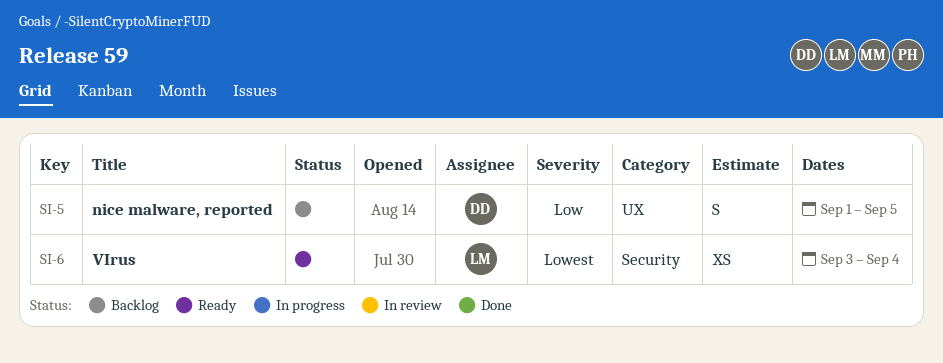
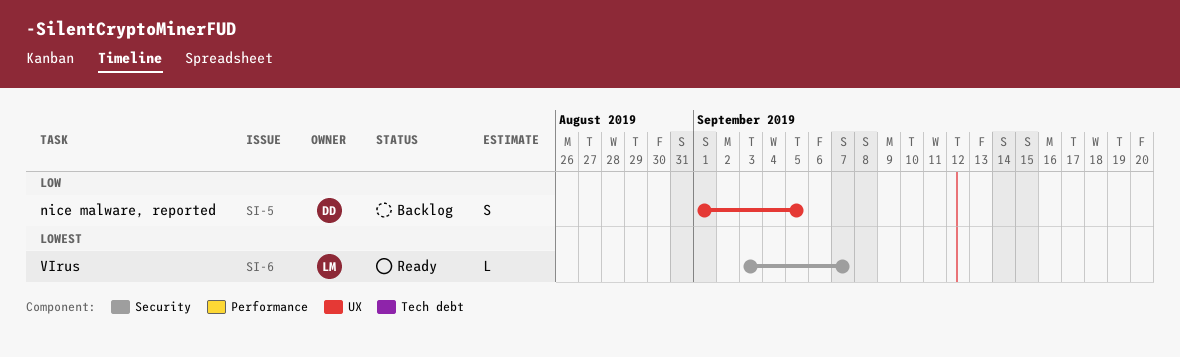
SI-6, estimate: XS -> L
SI-6, due: Sep 4 -> Sep 7

